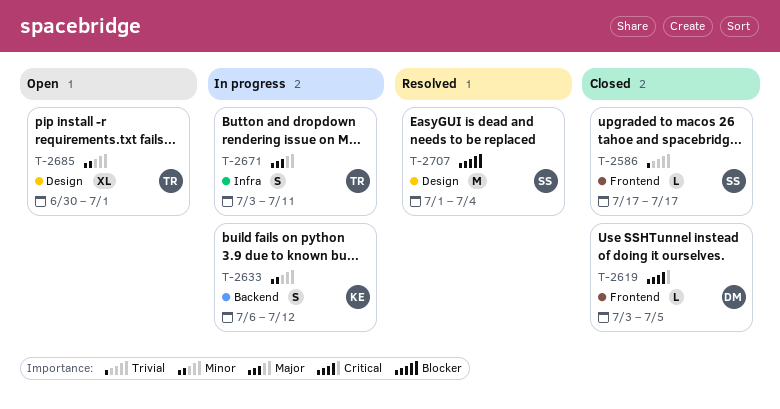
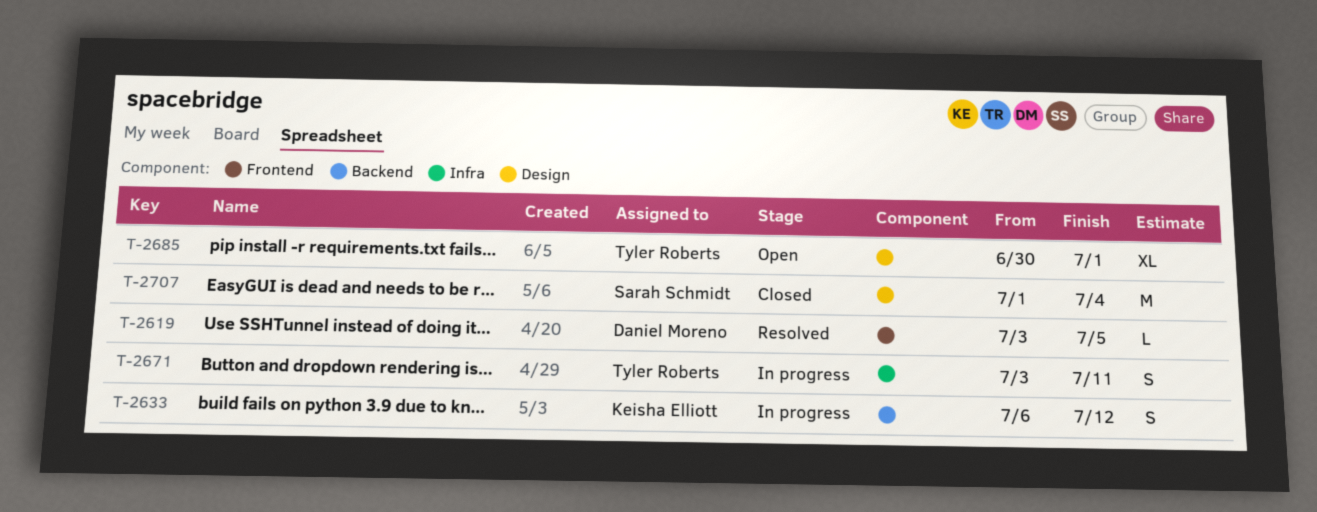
T-2586: present -> none
T-2619, status: Closed -> Resolved
T-2707, status: Resolved -> Closed

